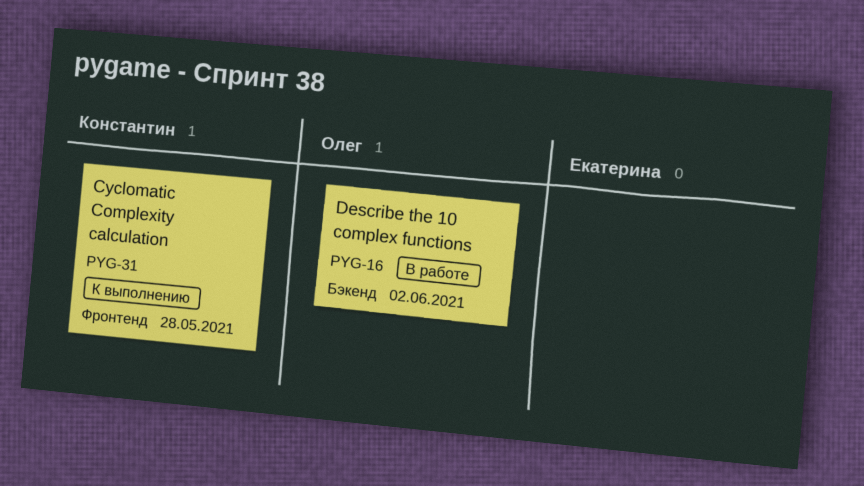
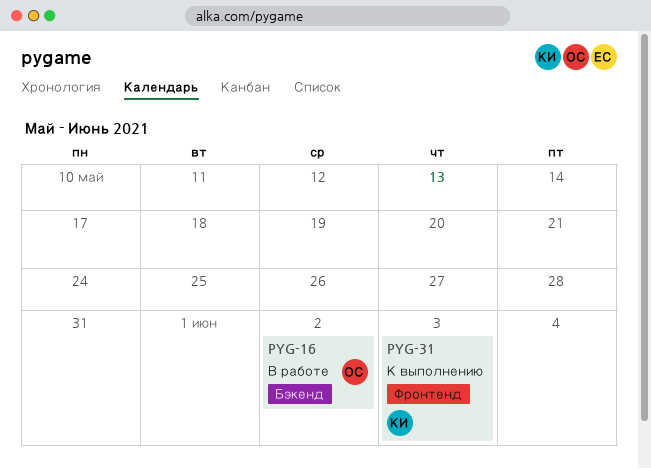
PYG-31, due: May 28 -> Jun 3

